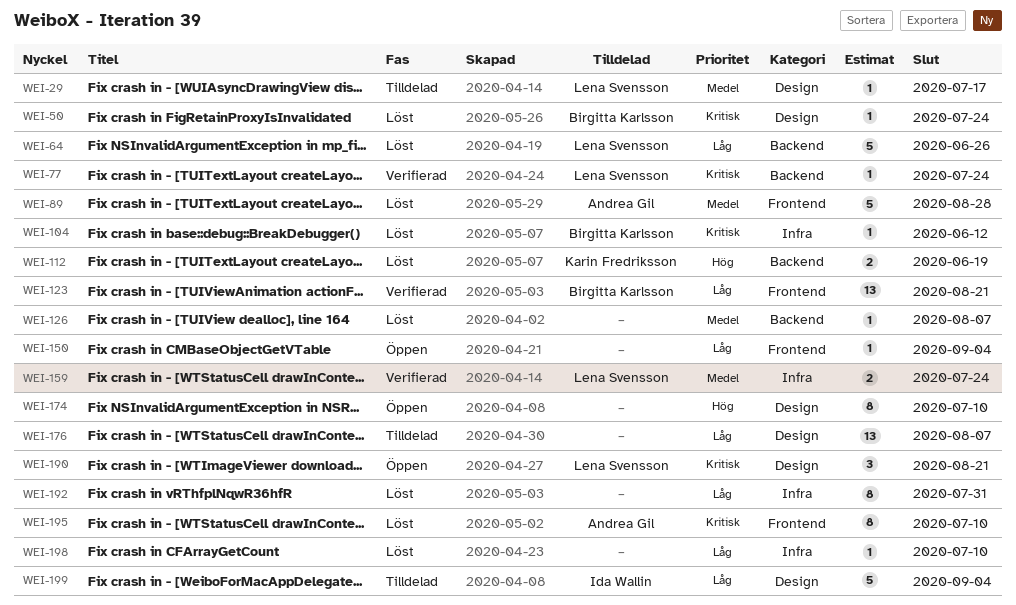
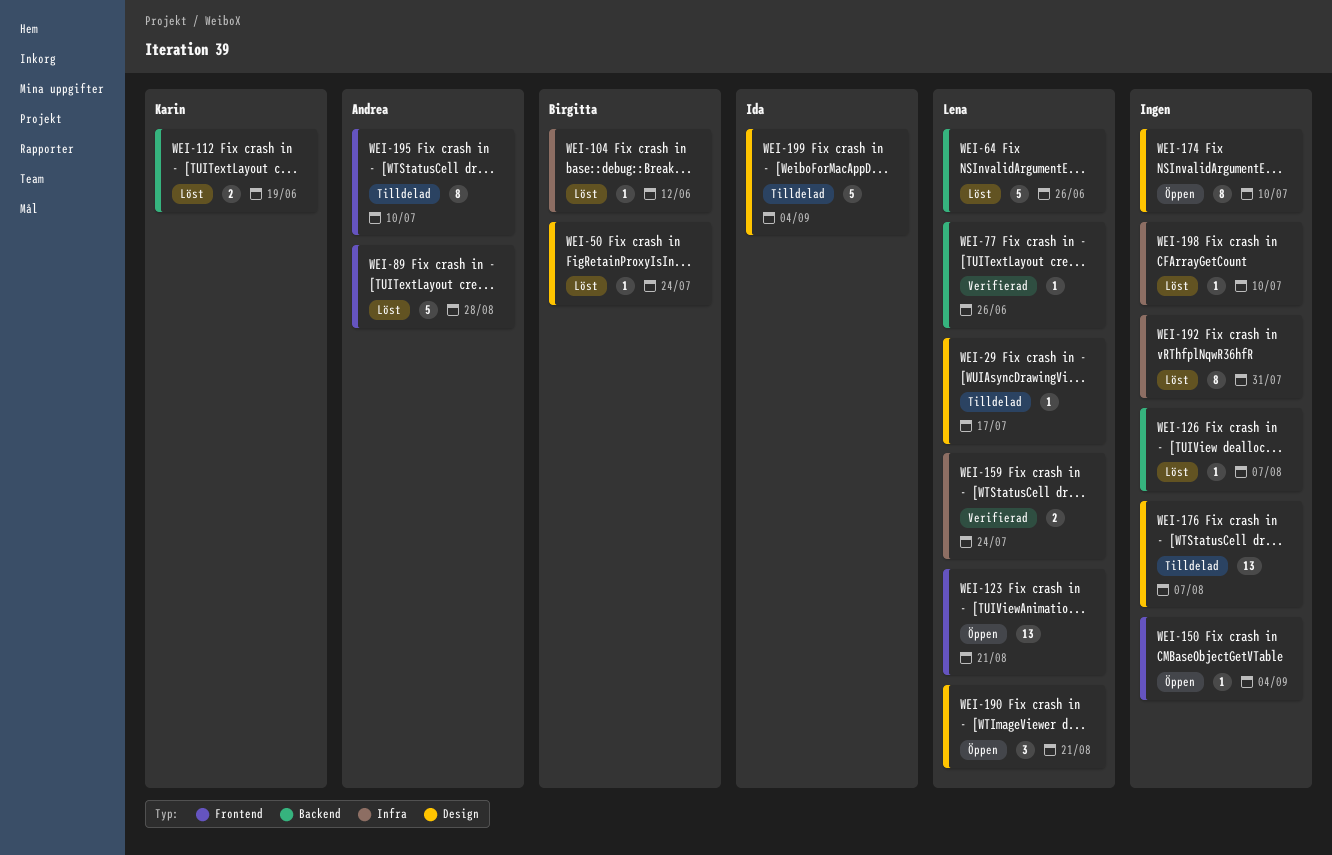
WEI-77, due: Jul 24 -> Jun 26
WEI-123, status: Verifierad -> Öppen
WEI-123, owner: Birgitta Karlsson -> Lena Svensson
WEI-195, status: Löst -> Tilldelad

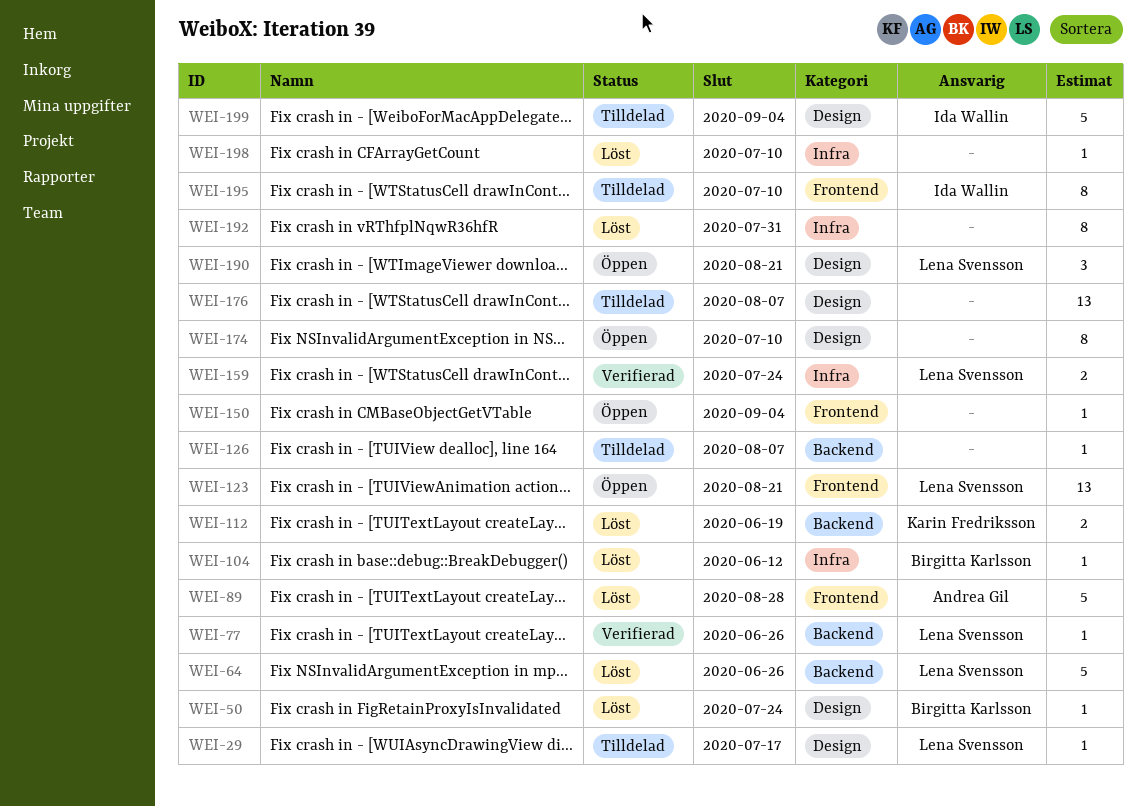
WEI-126, status: Löst -> Tilldelad
WEI-195, owner: Andrea Gil -> Ida Wallin

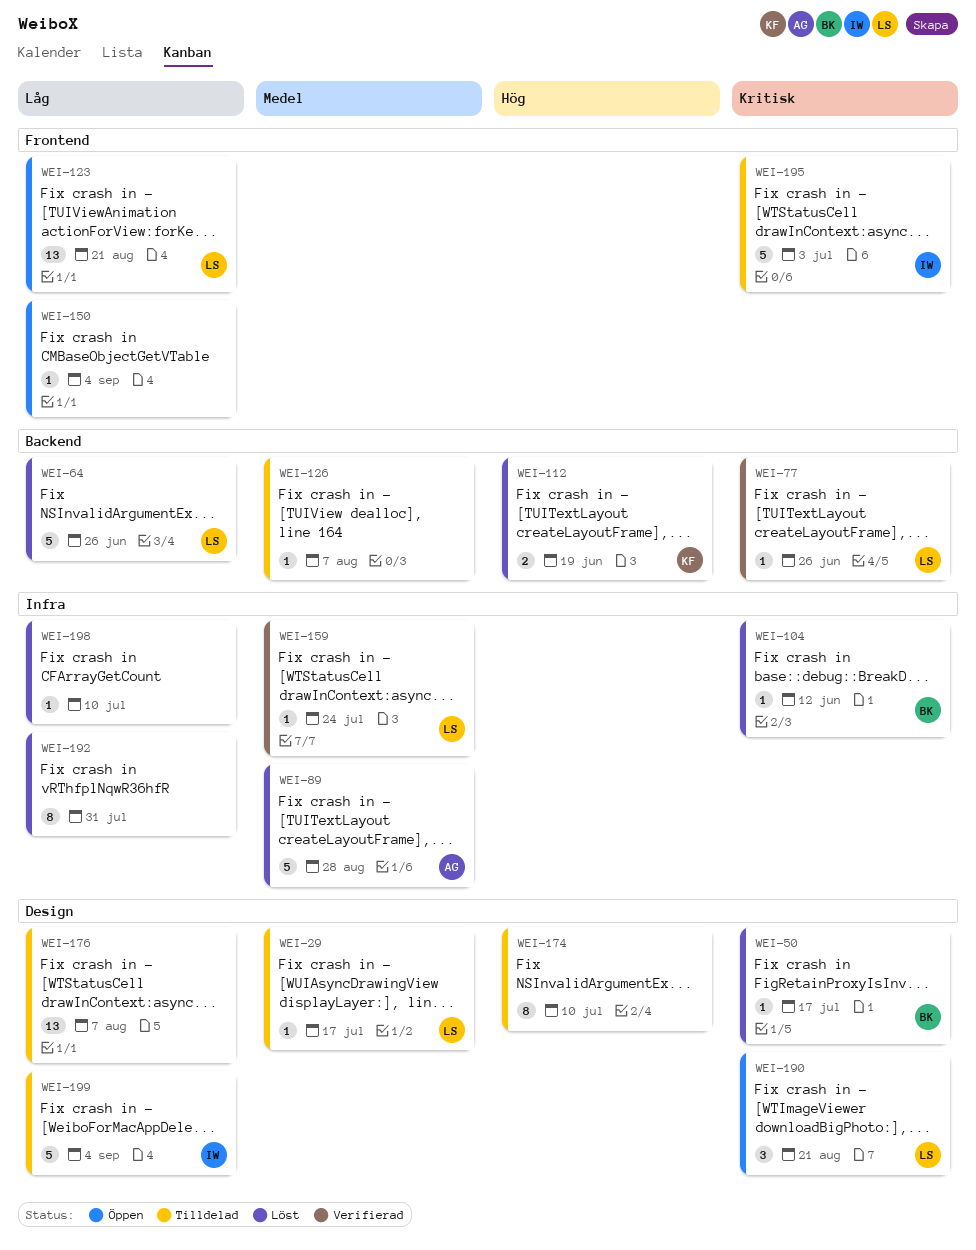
WEI-50, due: Jul 24 -> Jul 17
WEI-89, label: Frontend -> Infra
WEI-159, estimate: 2 -> 1
WEI-174, status: Öppen -> Tilldelad
WEI-195, estimate: 8 -> 5
WEI-195, due: Jul 10 -> Jul 3

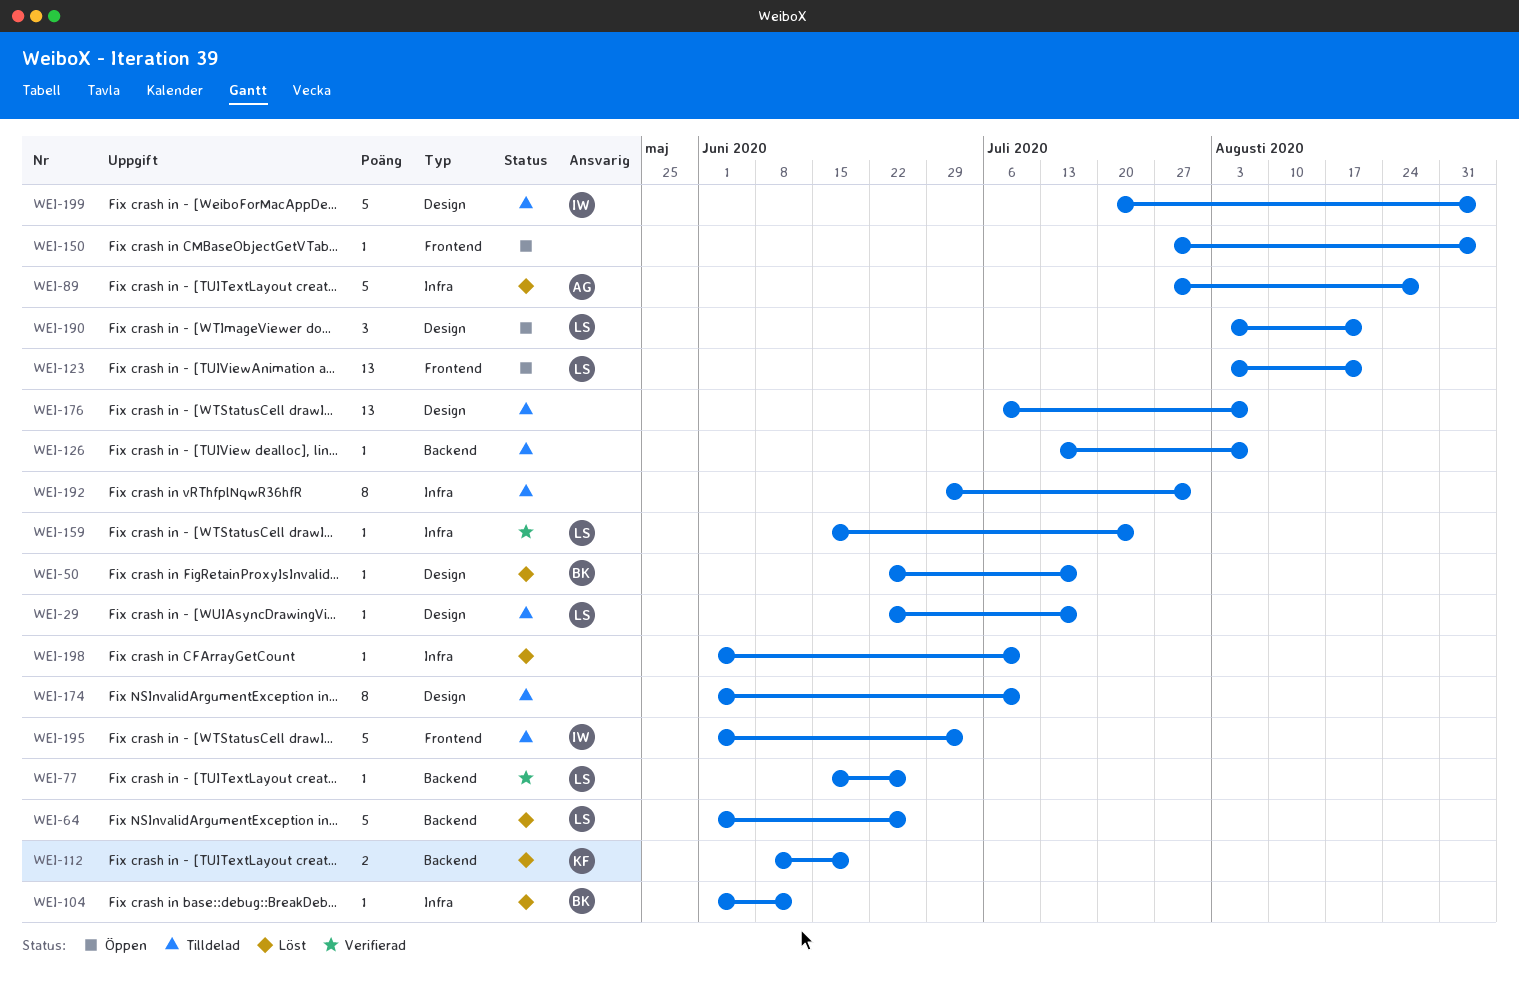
WEI-192, status: Löst -> Tilldelad

